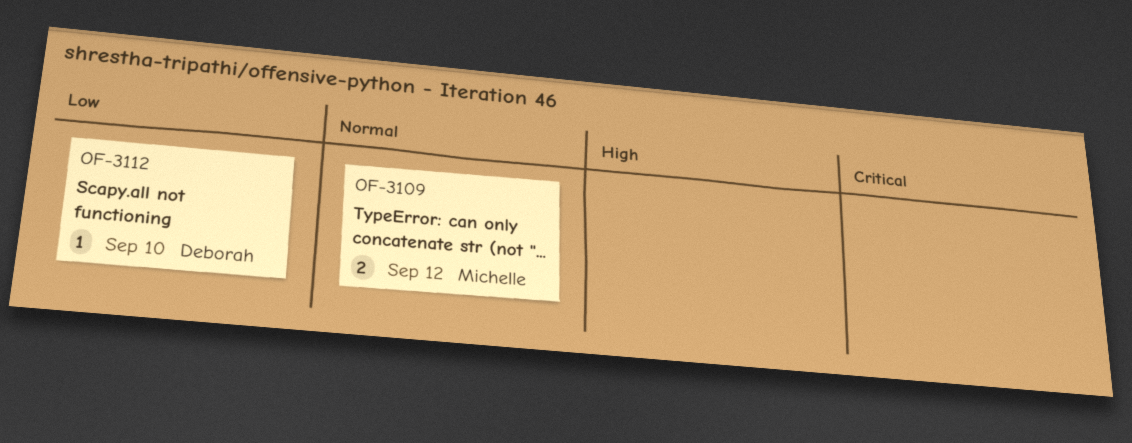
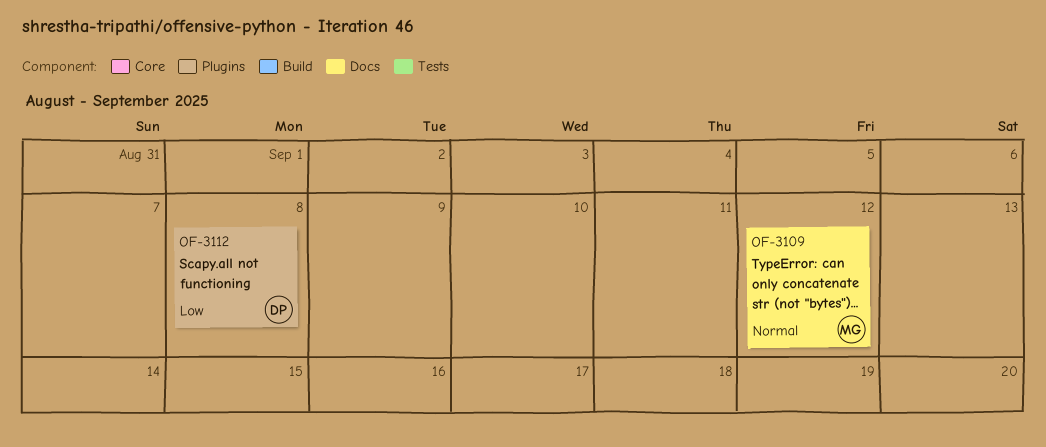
OF-3112, due: Sep 10 -> Sep 8

